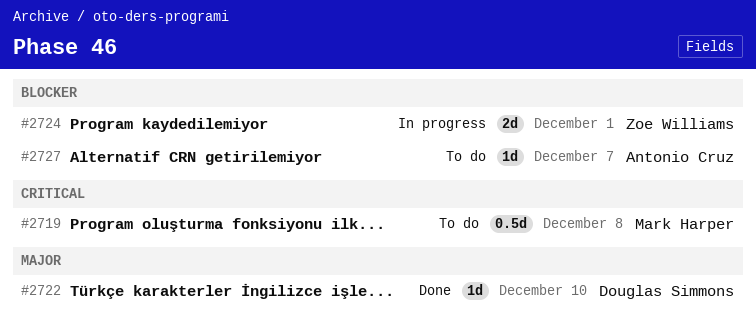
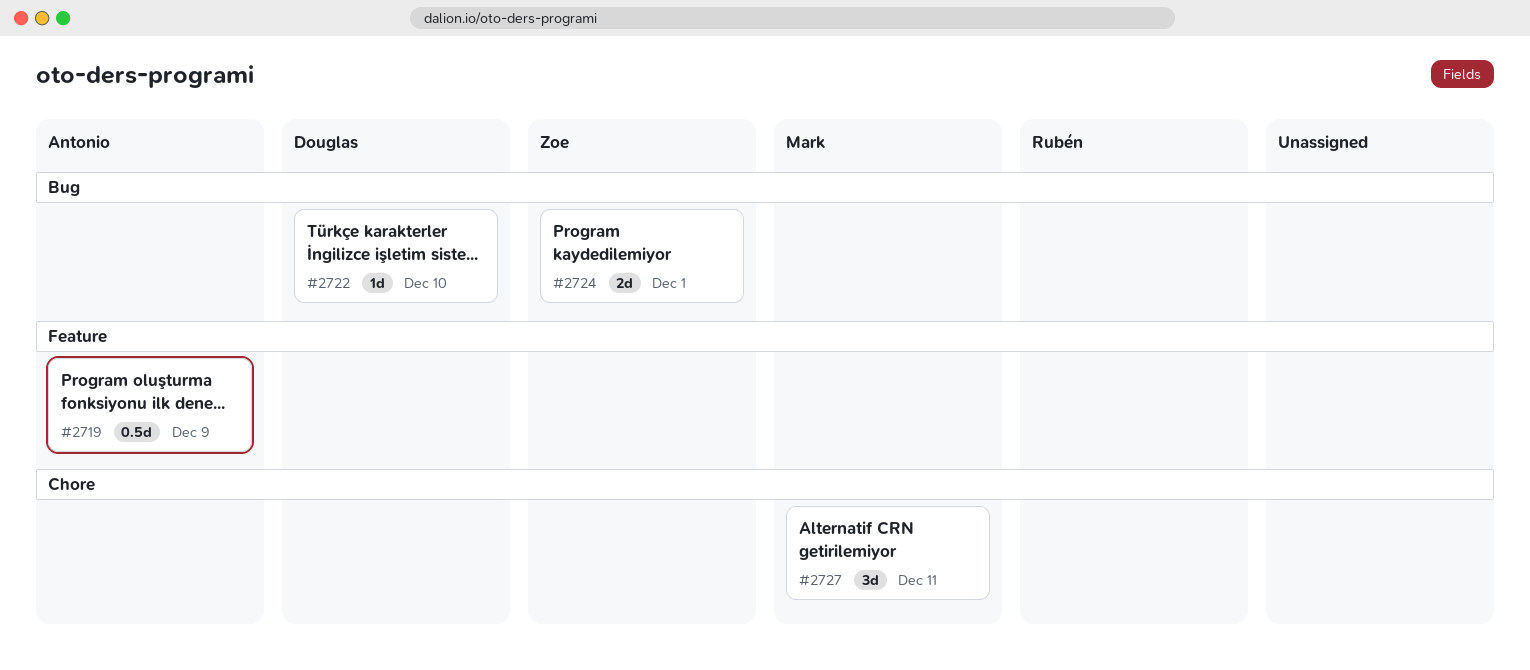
#2719, owner: Mark Harper -> Antonio Cruz
#2719, due: Dec 8 -> Dec 9
#2727, owner: Antonio Cruz -> Mark Harper
#2727, estimate: 1d -> 3d
#2727, due: Dec 7 -> Dec 11

